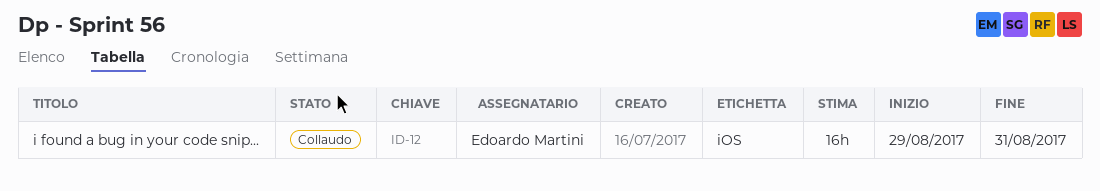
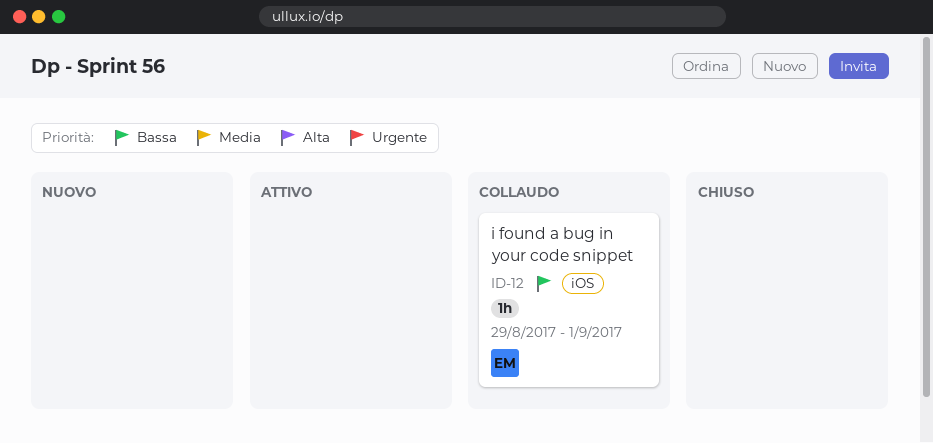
ID-12, estimate: 16h -> 1h
ID-12, due: Aug 31 -> Sep 1

